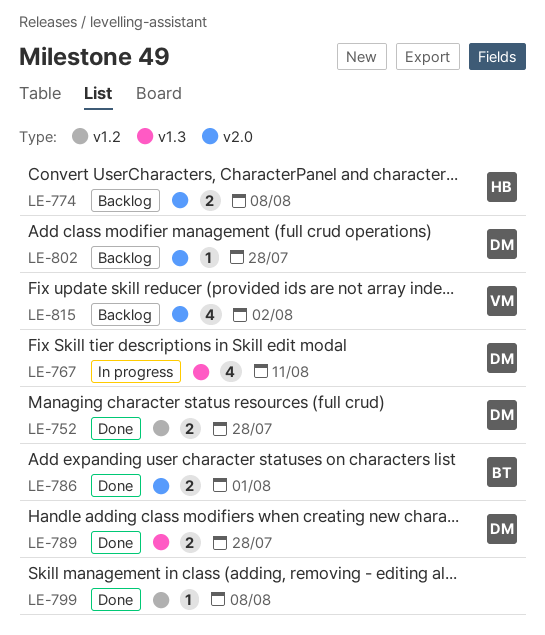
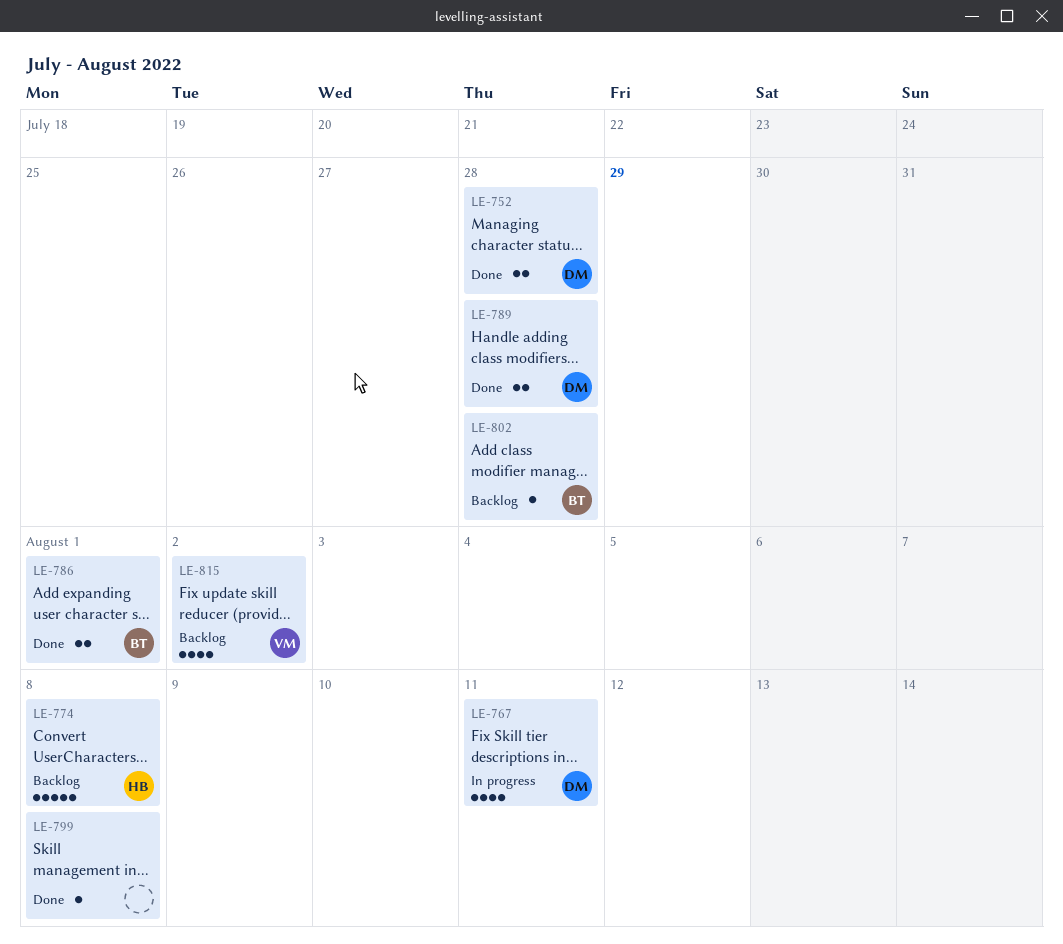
LE-774, estimate: 2 -> 5
LE-802, owner: DM -> BT

